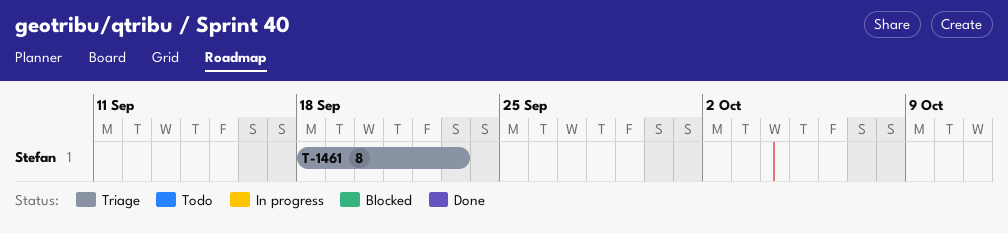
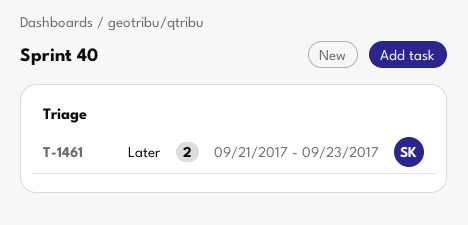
T-1461, estimate: 8 -> 2
T-1461, start: Sep 18 -> Sep 21

